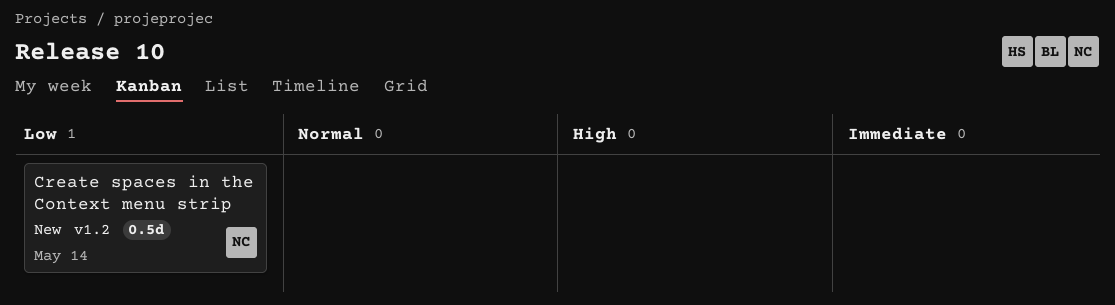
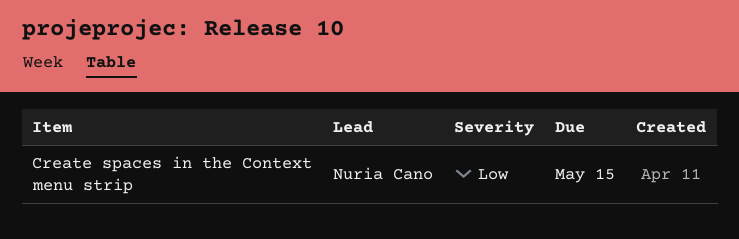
Create spaces in the Context menu strip, due: May 14 -> May 15

